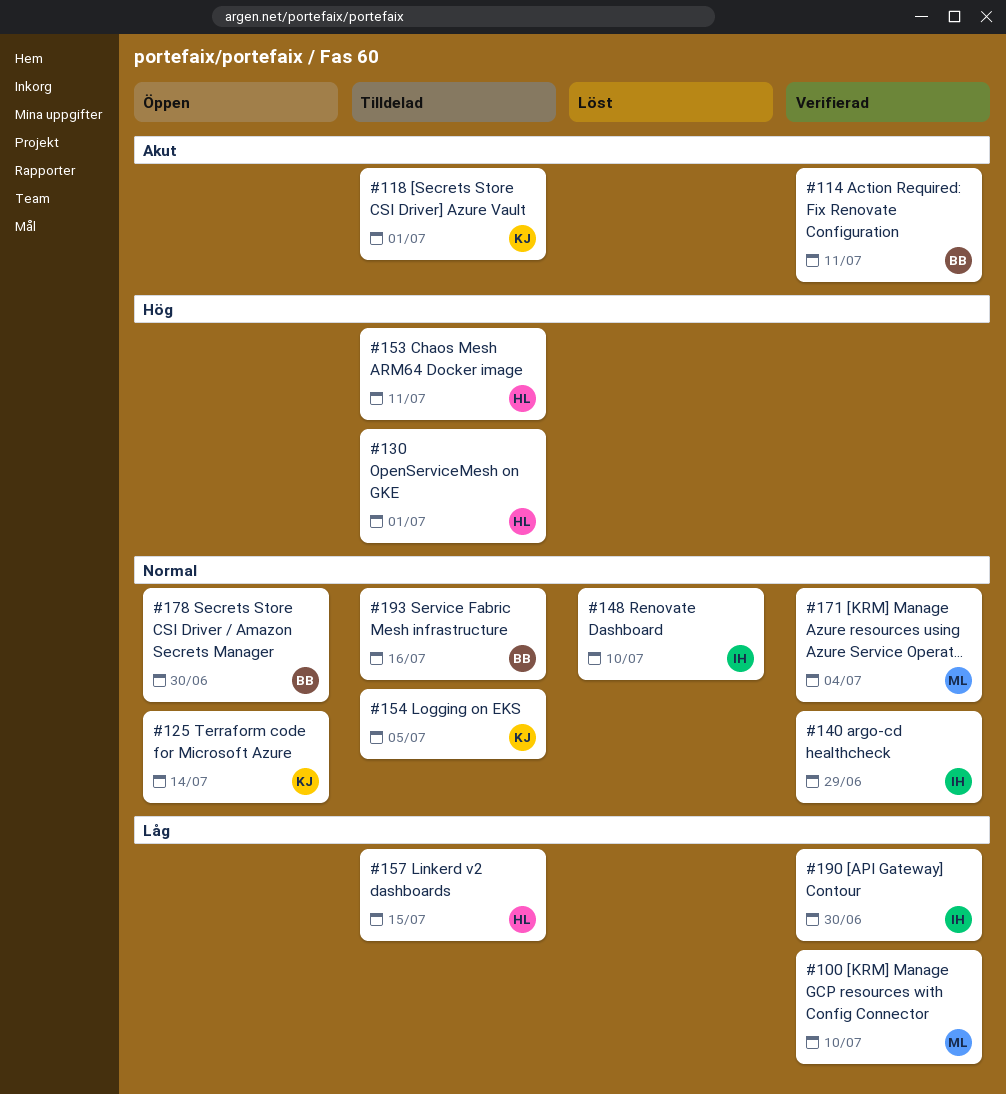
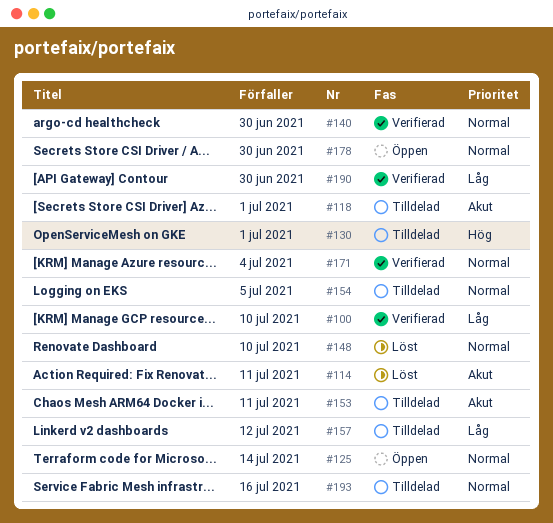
#114, status: Verifierad -> Löst
#140, due: Jun 29 -> Jun 30
#153, priority: Hög -> Akut
#157, due: Jul 15 -> Jul 12

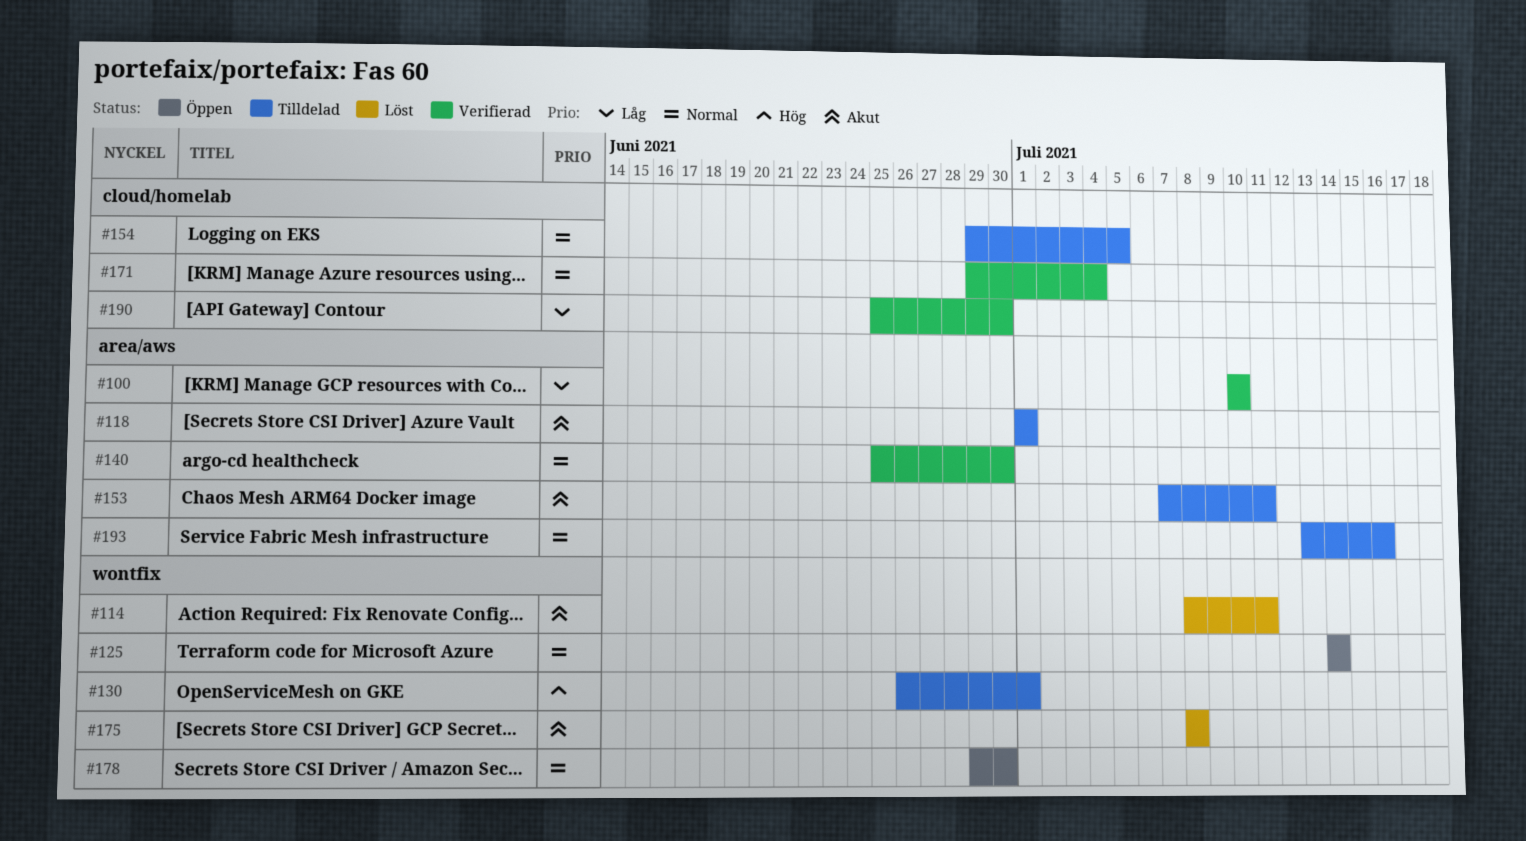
#148: present -> none
#157: present -> none
#175: none -> present

